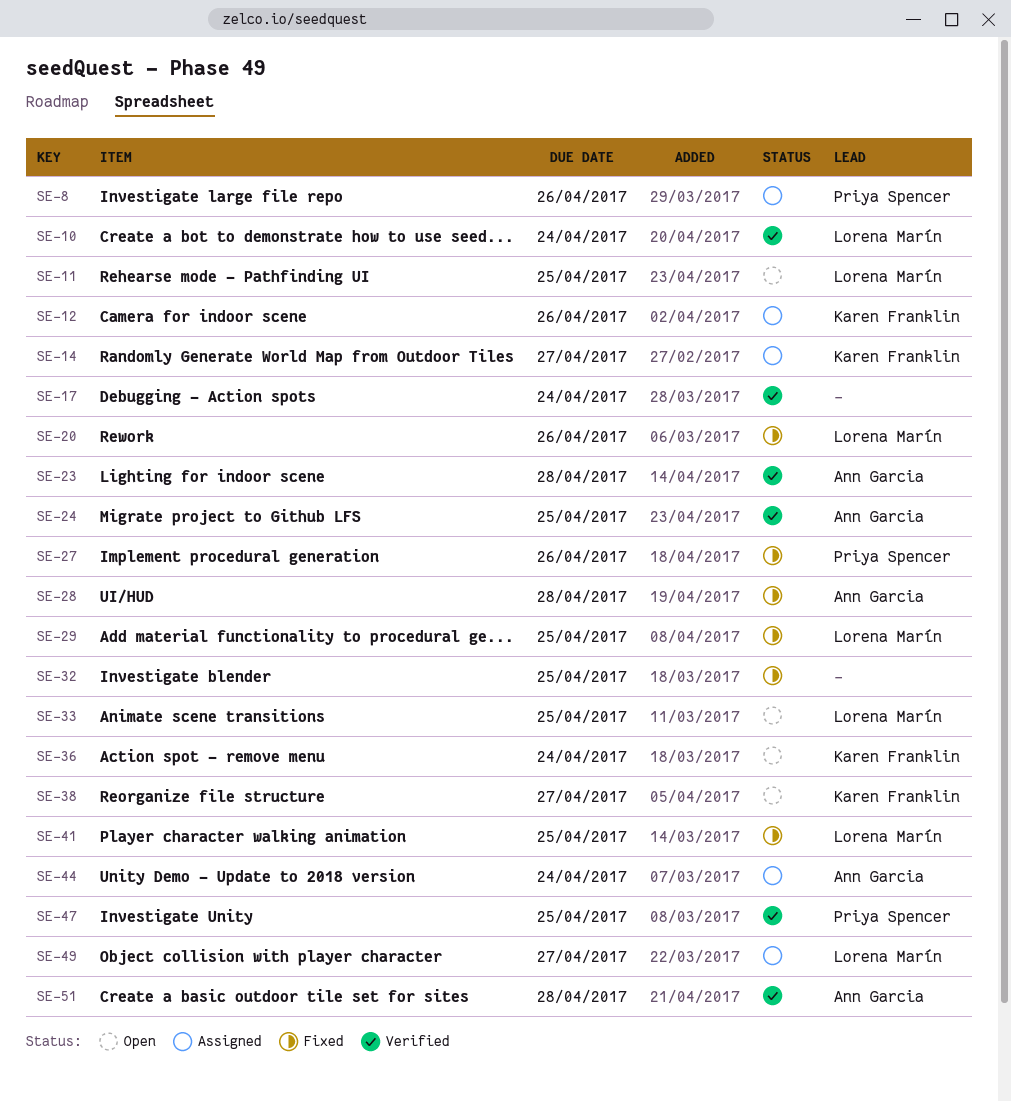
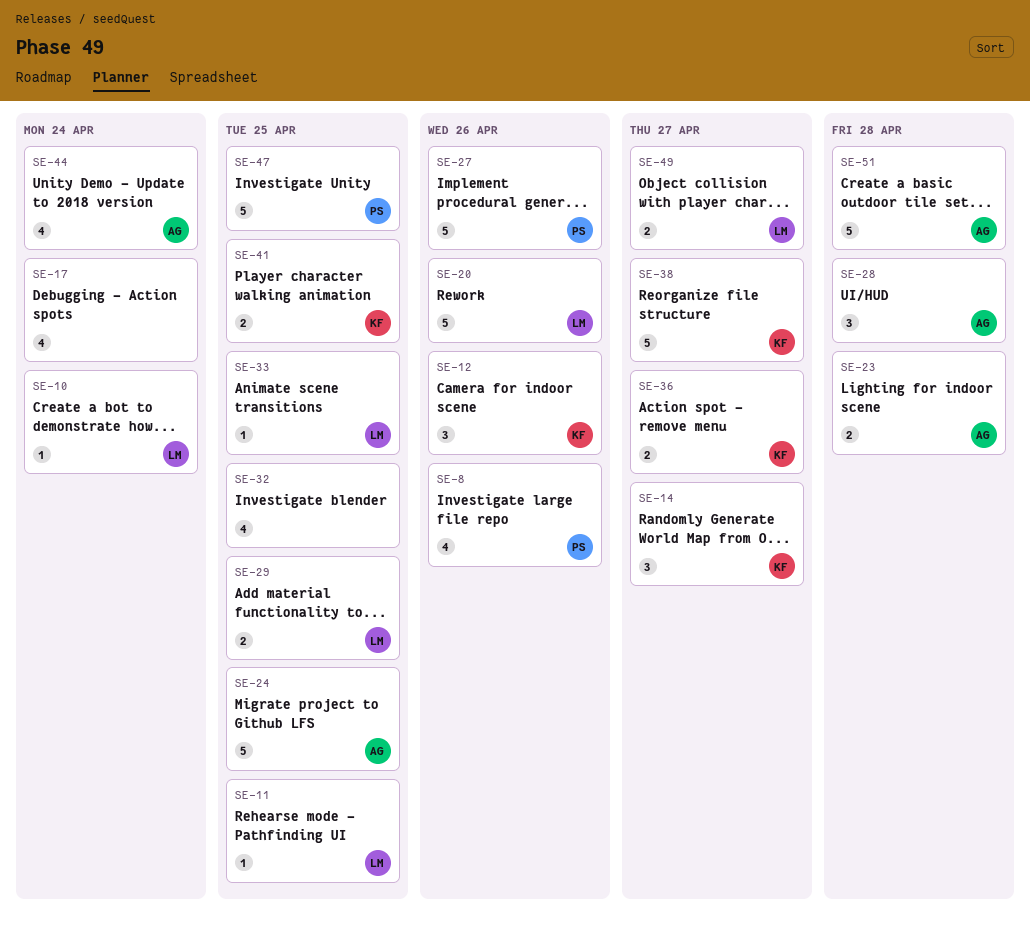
SE-36, due: Apr 24 -> Apr 27
SE-41, owner: Lorena Marín -> Karen Franklin

